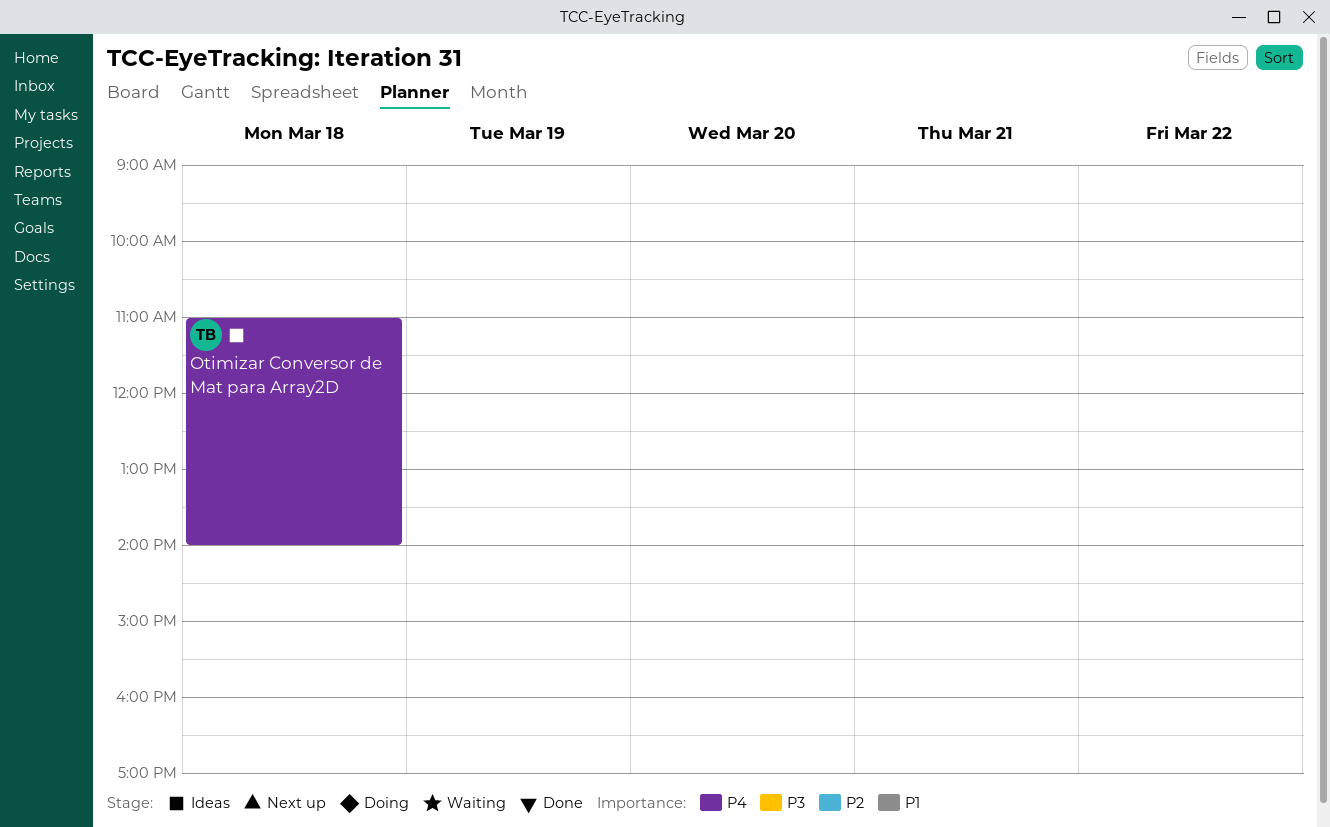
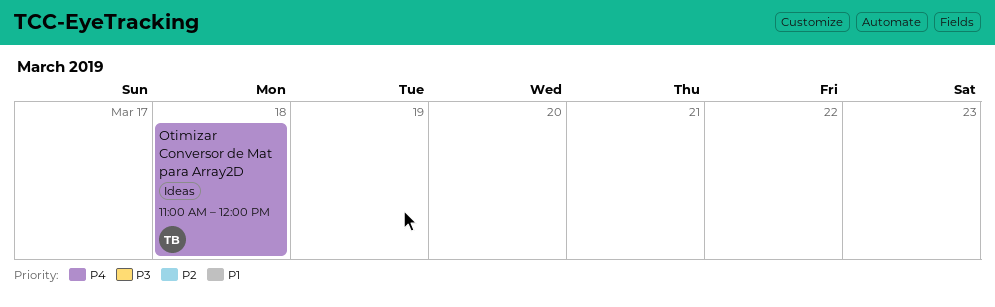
Otimizar Conversor de Mat para Array2D, ends: 14:00 -> 12:00

